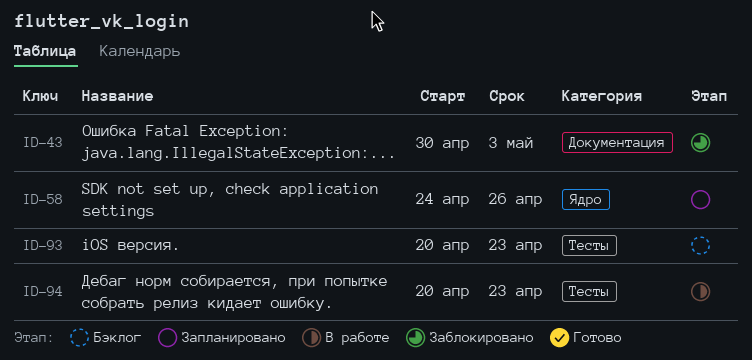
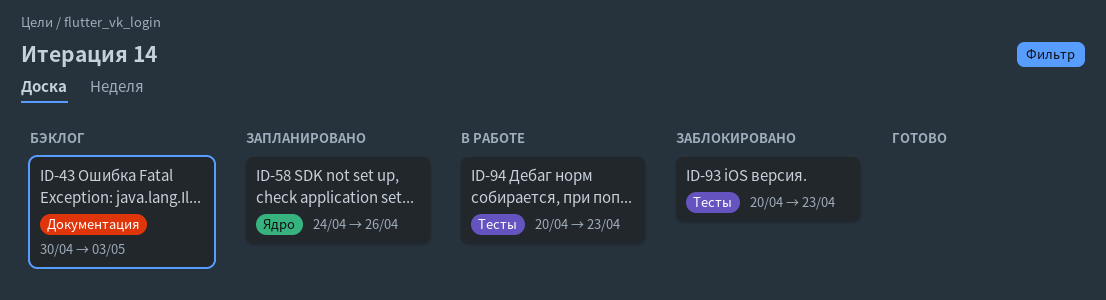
ID-43, status: Заблокировано -> Бэклог
ID-93, status: Бэклог -> Заблокировано

